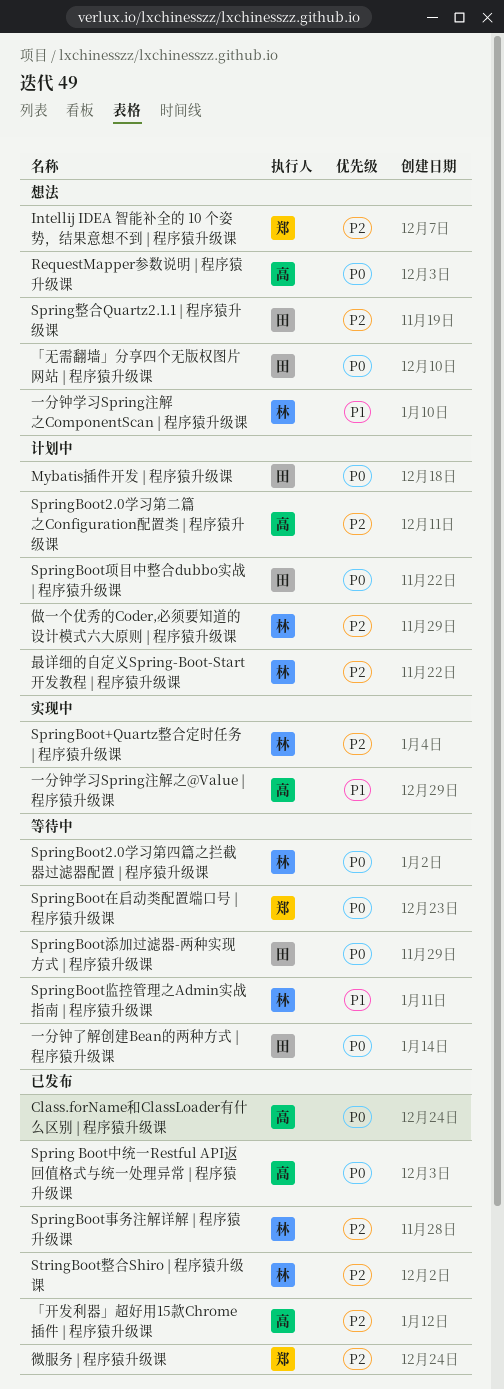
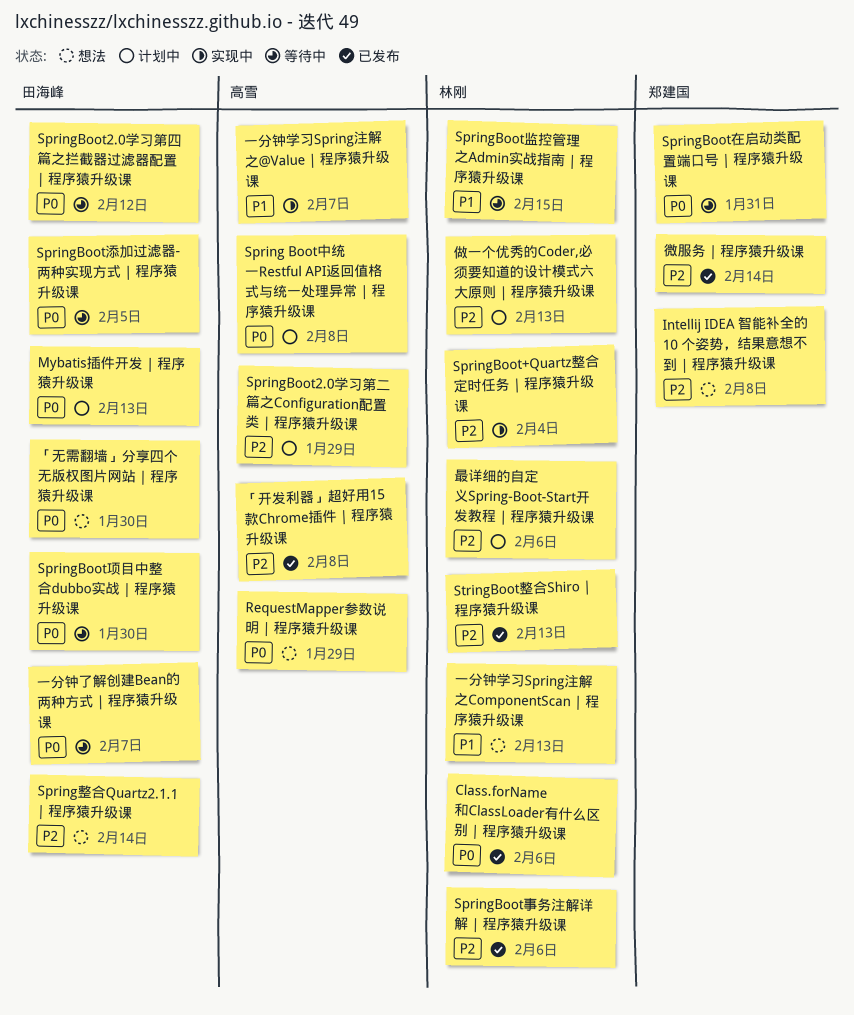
Class.forName和ClassLoader有什么区别 | 程序猿升级课, owner: 高雪 -> 林刚
Spring Boot中统一Restful API返回值格式与统一处理异常 | 程序猿升级课, status: 已发布 -> 计划中
SpringBoot2.0学习第四篇之拦截器过滤器配置 | 程序猿升级课, owner: 林刚 -> 田海峰
SpringBoot项目中整合dubbo实战 | 程序猿升级课, status: 计划中 -> 等待中

